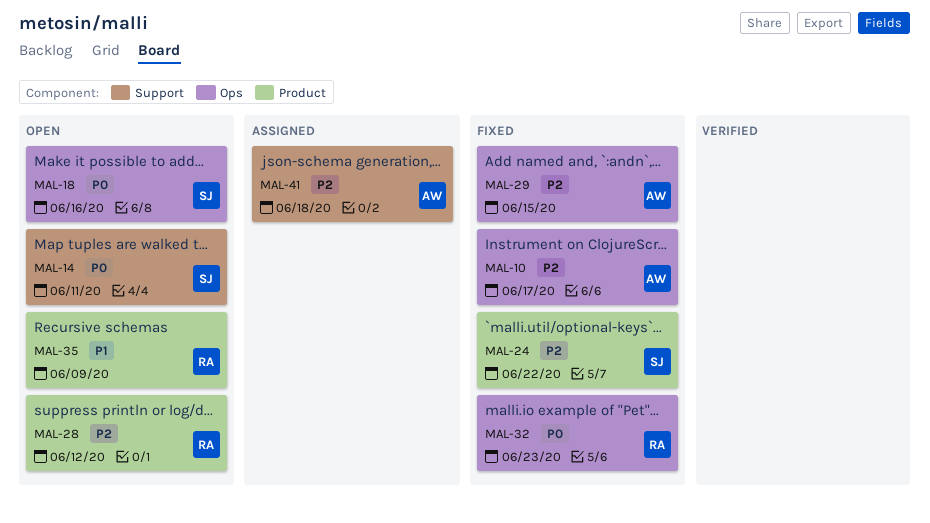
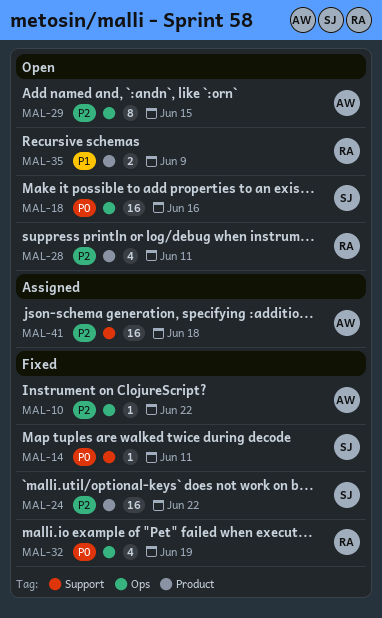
MAL-10, due: Jun 17 -> Jun 22
MAL-14, status: Open -> Fixed
MAL-28, due: Jun 12 -> Jun 11
MAL-29, status: Fixed -> Open
MAL-32, due: Jun 23 -> Jun 19

